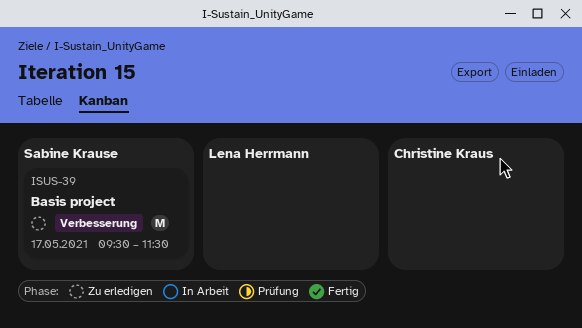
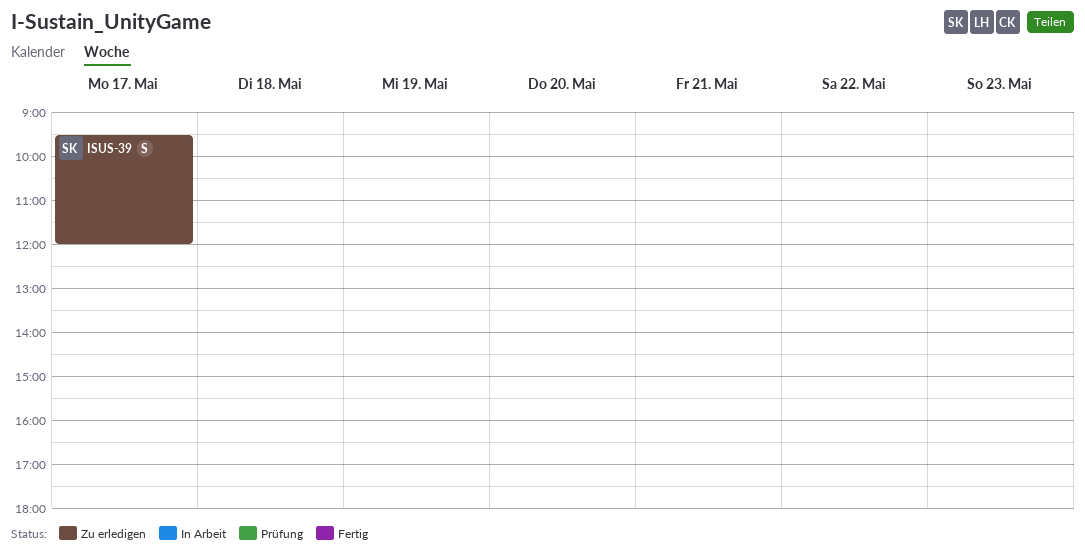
ISUS-39, estimate: M -> S
ISUS-39, ends: 11:30 -> 12:00

